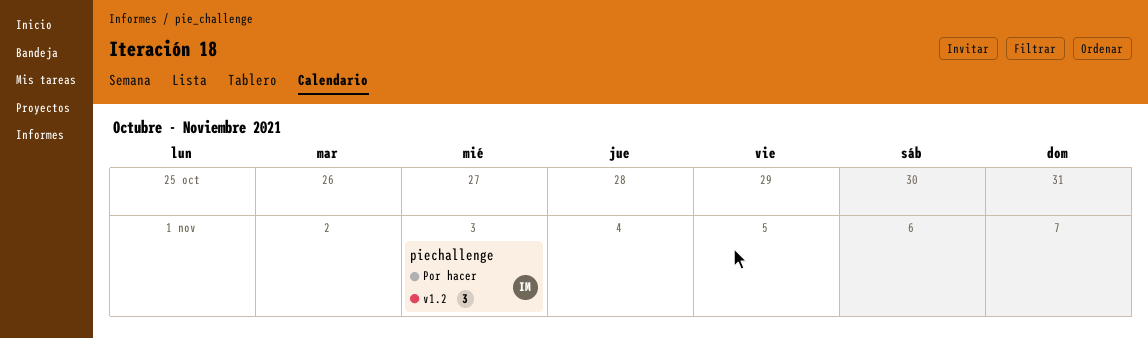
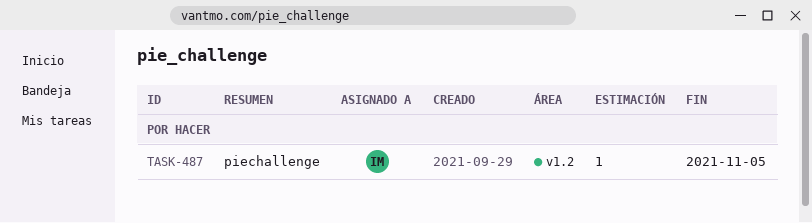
piechallenge, estimate: 3 -> 1
piechallenge, due: Nov 3 -> Nov 5

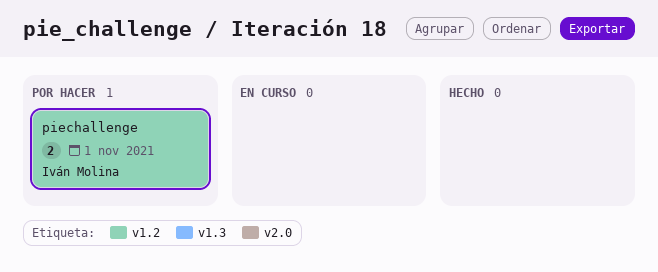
piechallenge, estimate: 1 -> 2
piechallenge, due: Nov 5 -> Nov 1

